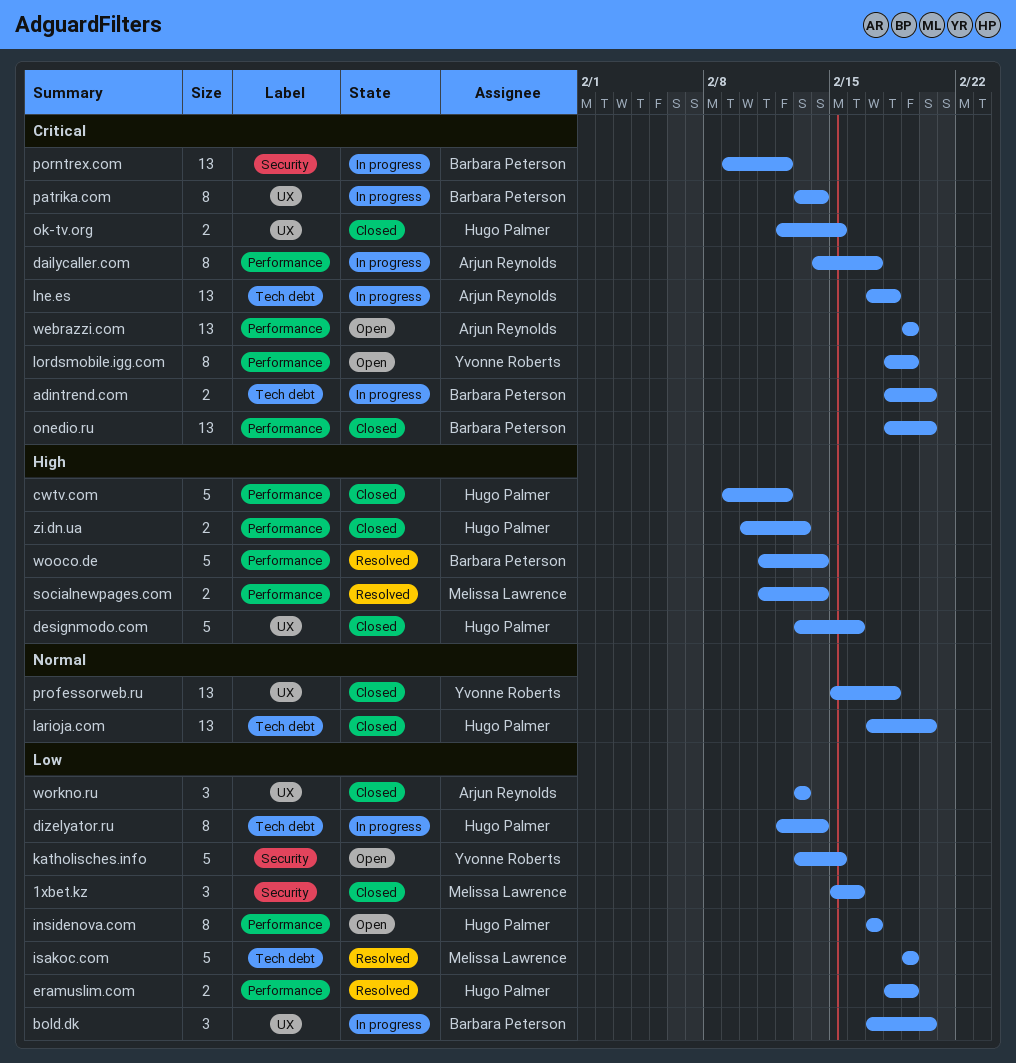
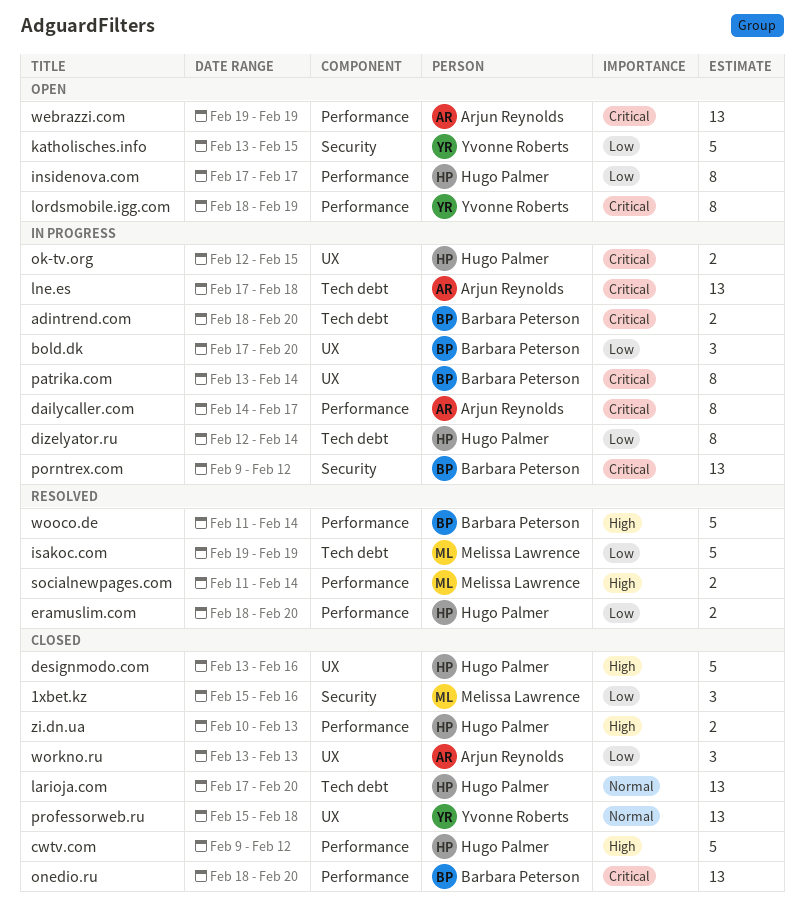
eramuslim.com, due: Feb 19 -> Feb 20
ok-tv.org, status: Closed -> In progress

